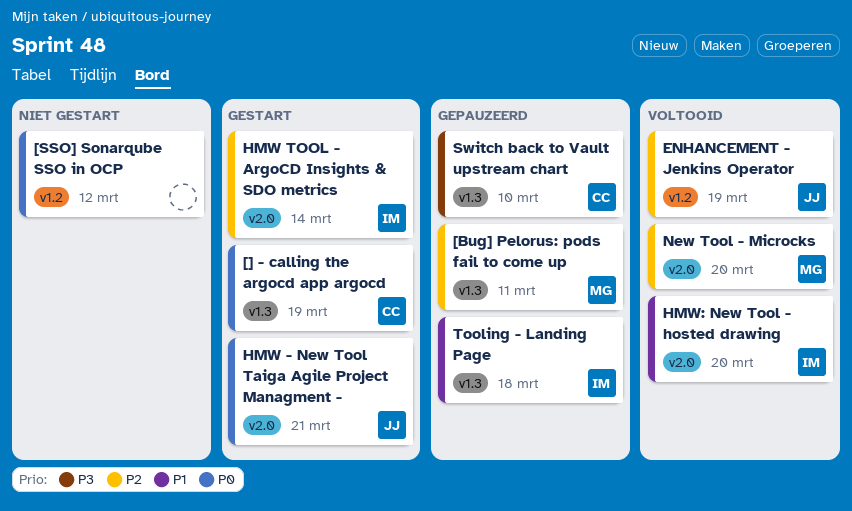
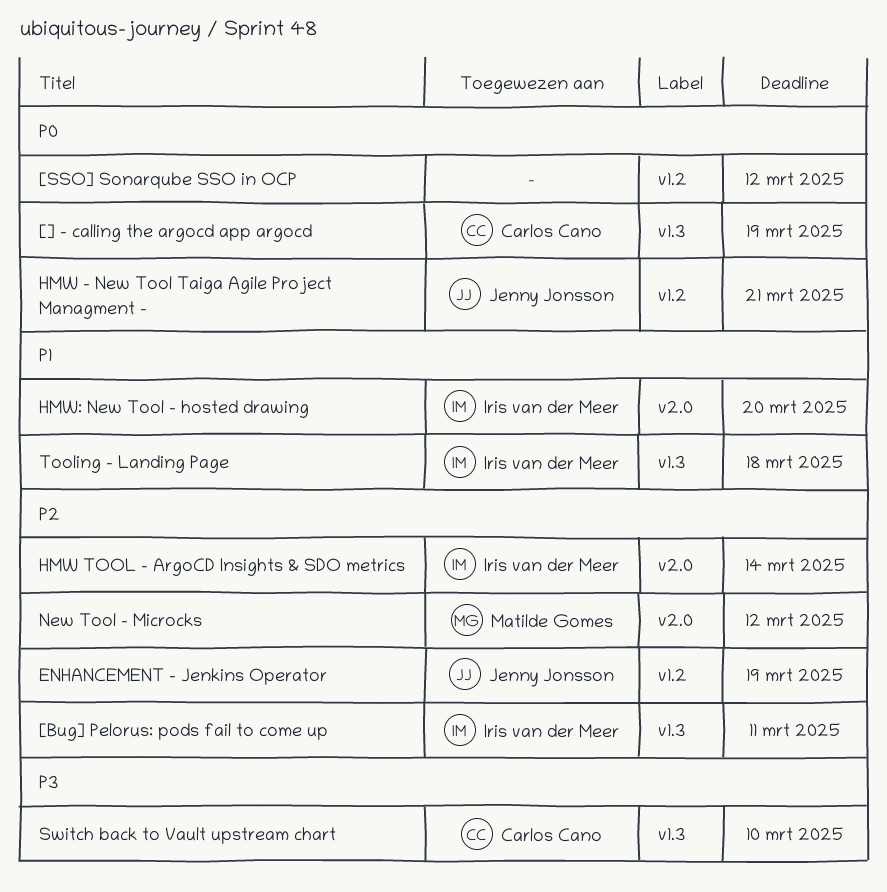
[Bug] Pelorus: pods fail to come up, owner: Matilde Gomes -> Iris van der Meer
HMW - New Tool Taiga Agile Project Managment -, label: v2.0 -> v1.2
New Tool - Microcks, due: Mar 20 -> Mar 12

